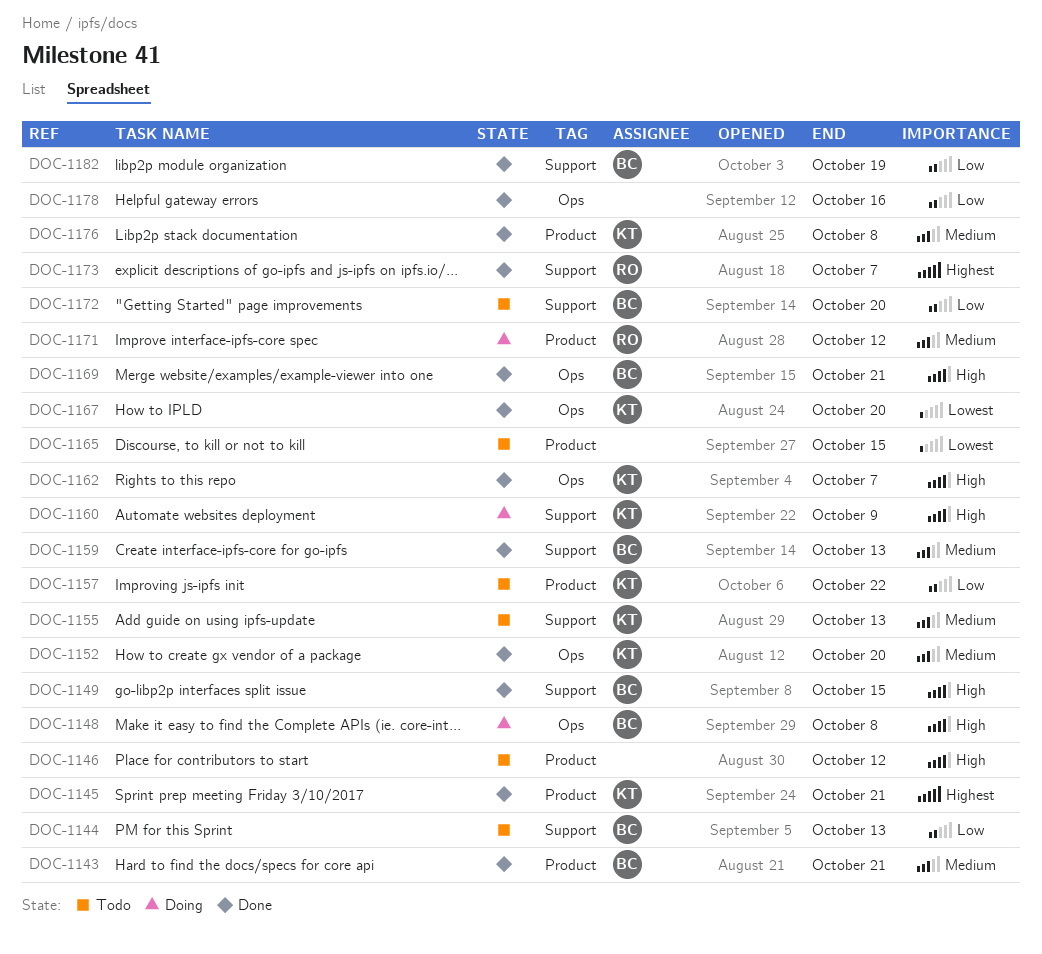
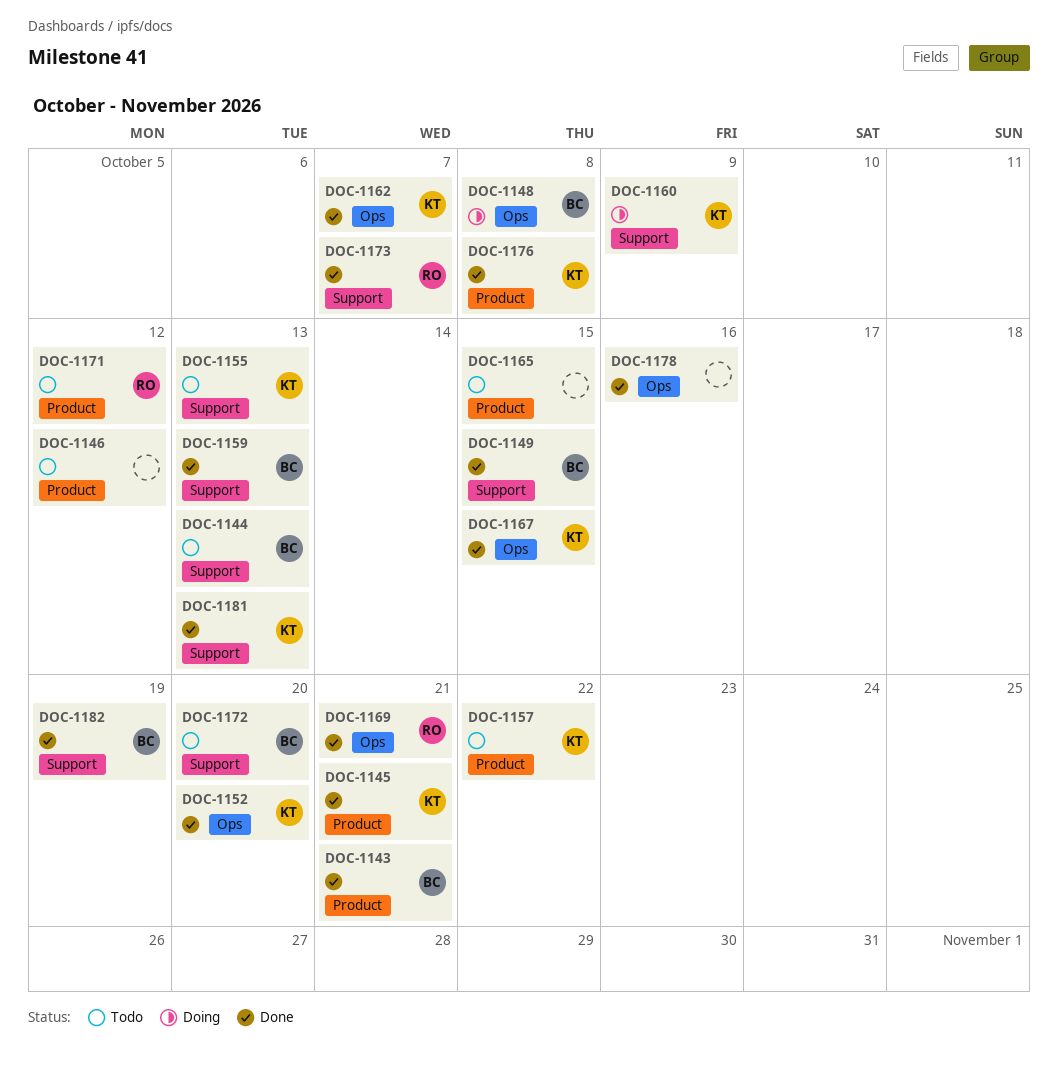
DOC-1167, due: Oct 20 -> Oct 15
DOC-1169, owner: BC -> RO
DOC-1171, status: Doing -> Todo
DOC-1181: none -> present

